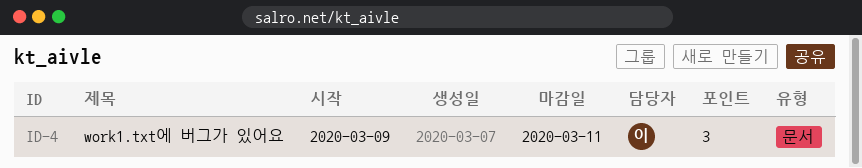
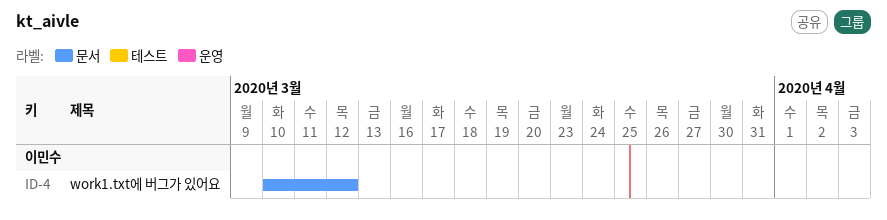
ID-4, start: Mar 9 -> Mar 10
ID-4, due: Mar 11 -> Mar 12

